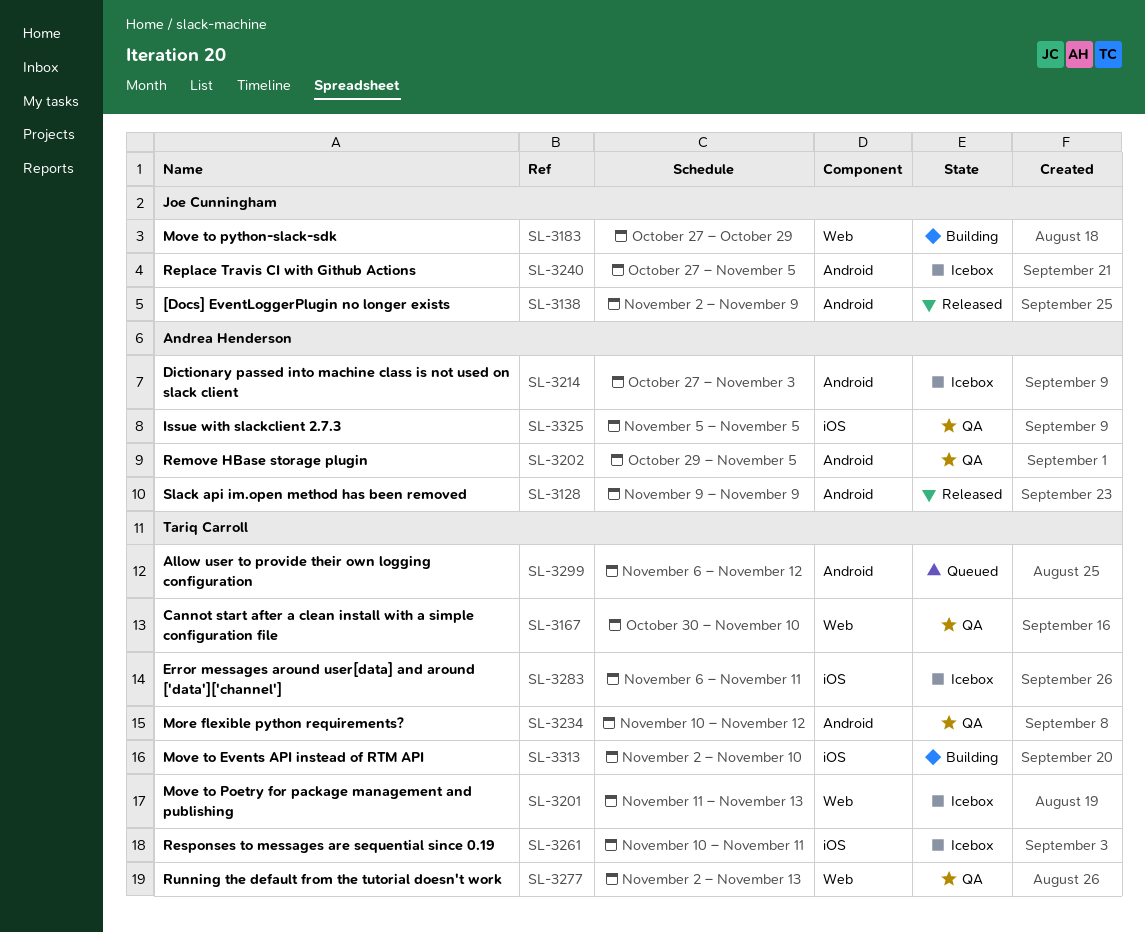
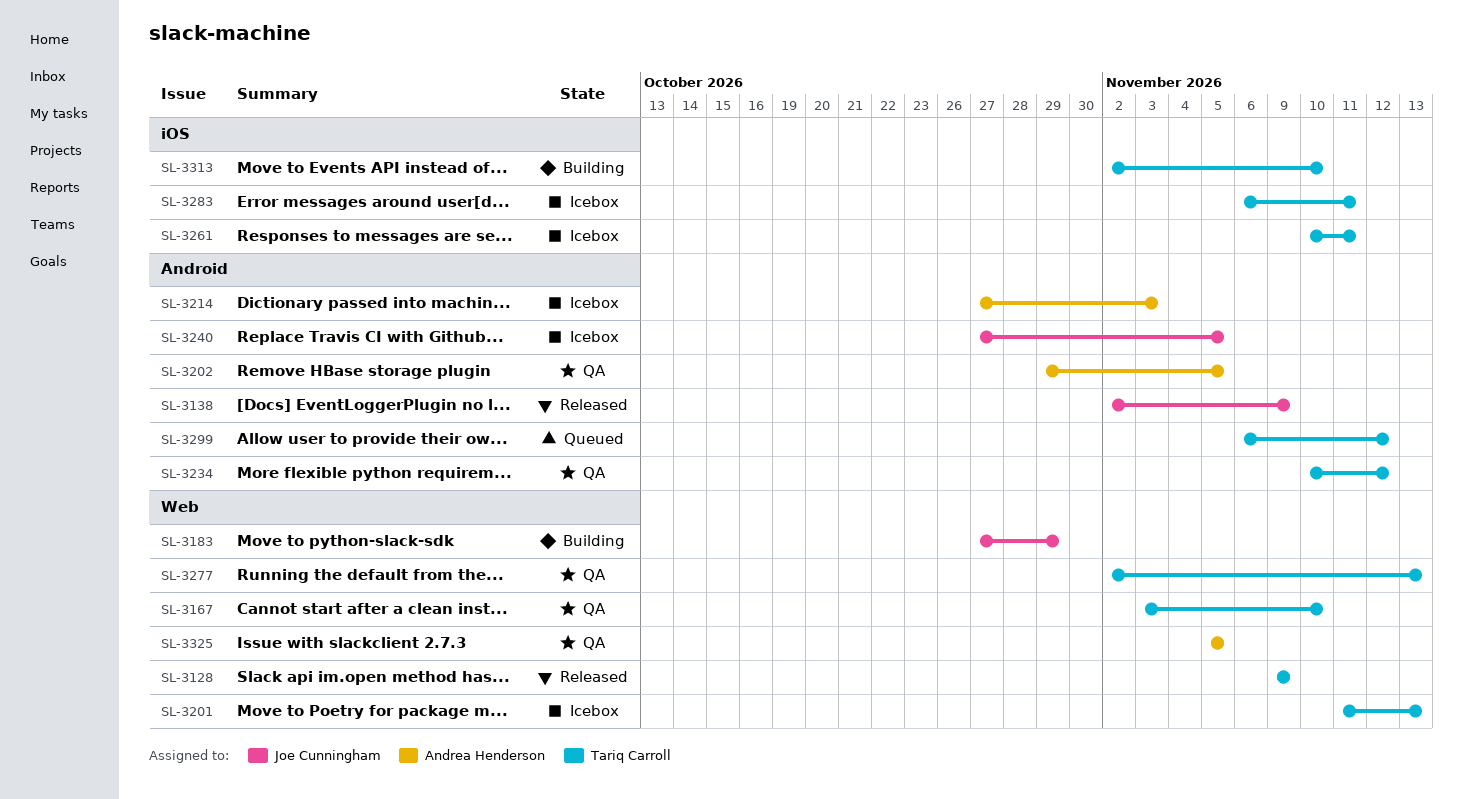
SL-3128, owner: Andrea Henderson -> Tariq Carroll
SL-3128, label: Android -> Web
SL-3167, start: Oct 30 -> Nov 3
SL-3325, label: iOS -> Web

